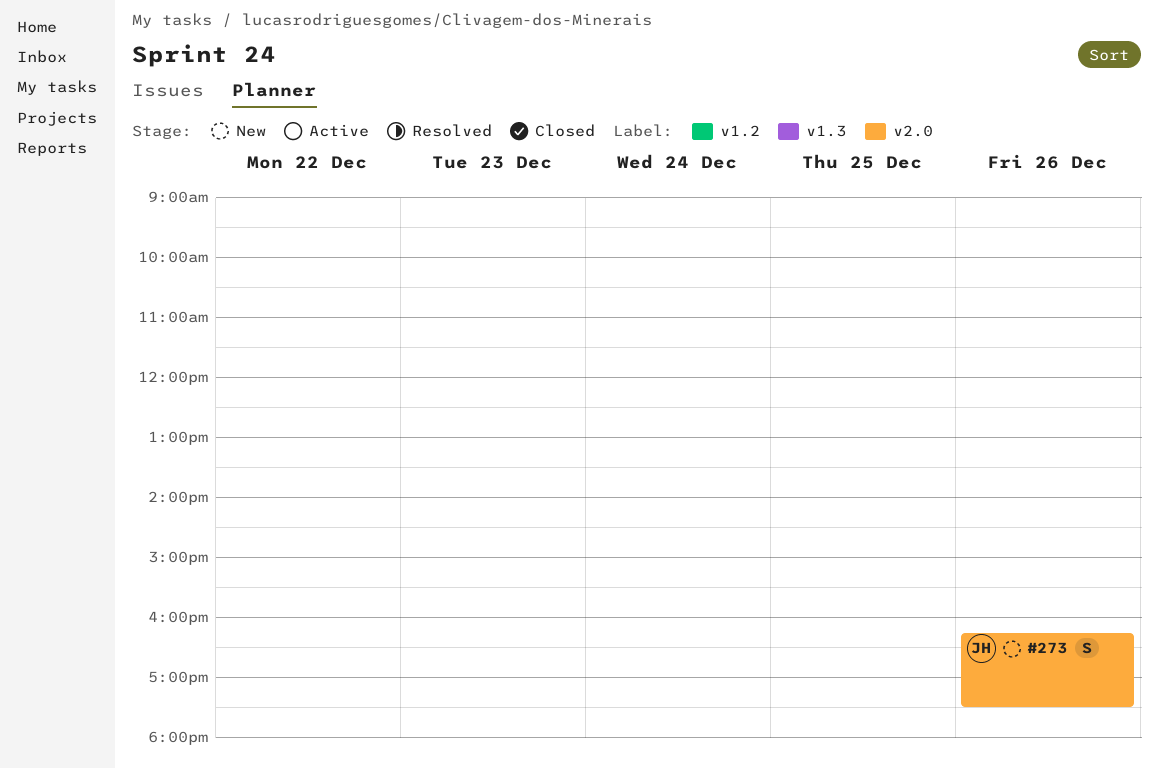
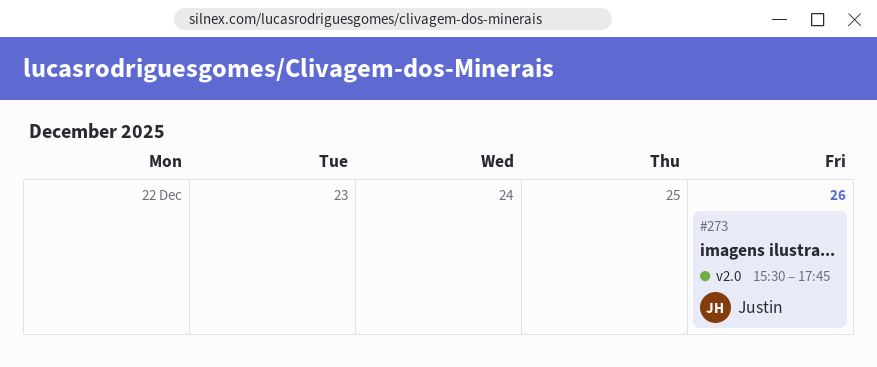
#273, begins: 16:15 -> 15:30
#273, ends: 17:30 -> 17:45

